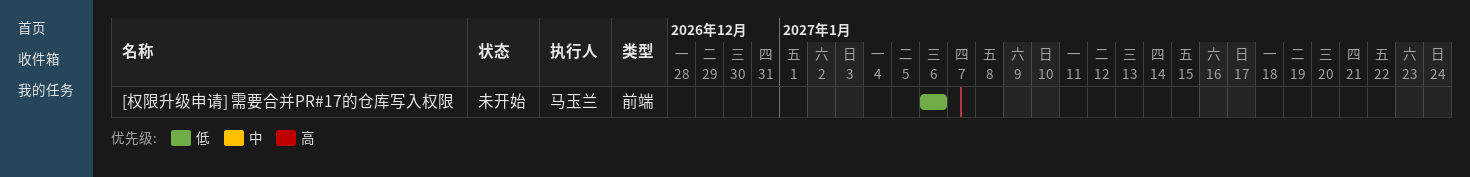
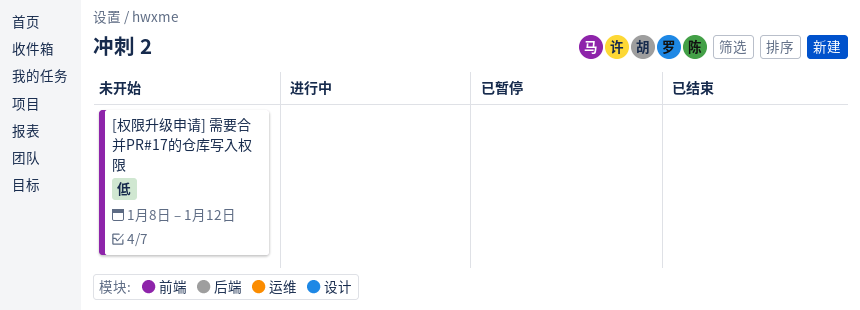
[权限升级申请] 需要合并PR#17的仓库写入权限, start: Jan 6 -> Jan 8
[权限升级申请] 需要合并PR#17的仓库写入权限, due: Jan 6 -> Jan 12

